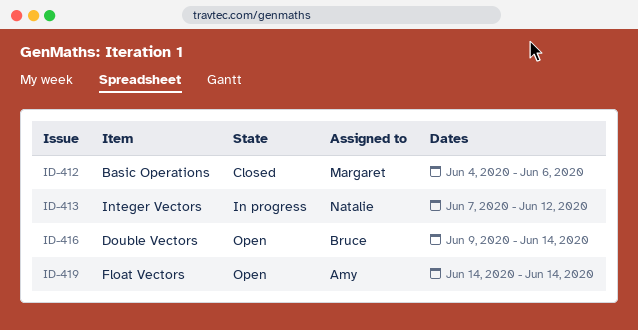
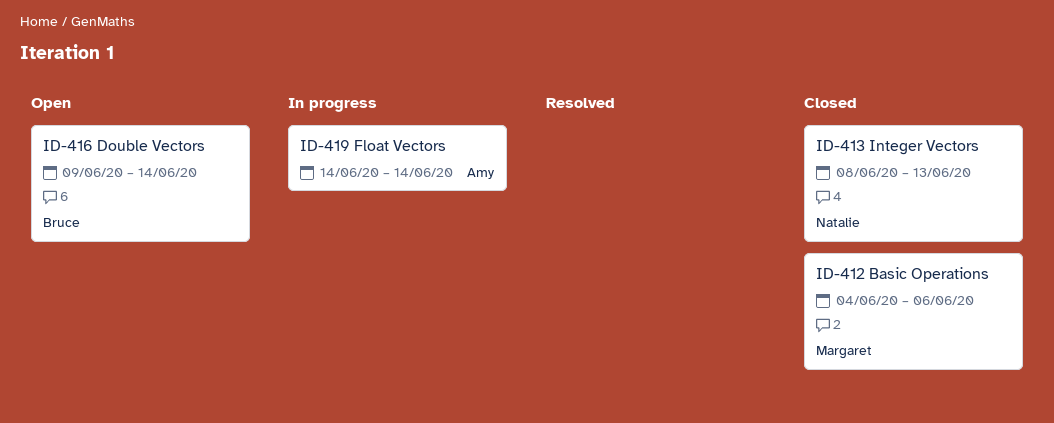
ID-413, status: In progress -> Closed
ID-413, start: Jun 7 -> Jun 8
ID-413, due: Jun 12 -> Jun 13
ID-419, status: Open -> In progress

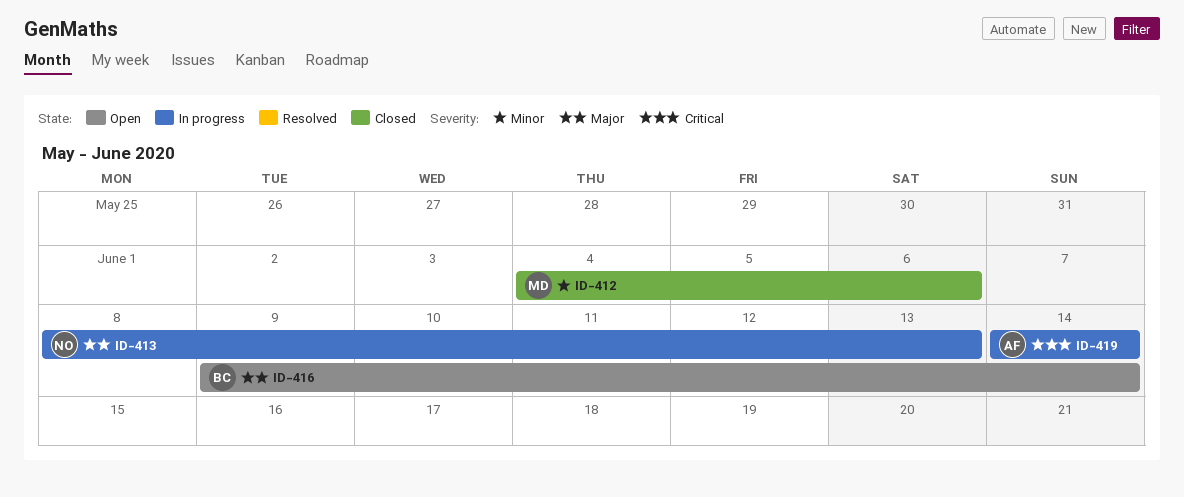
ID-413, status: Closed -> In progress

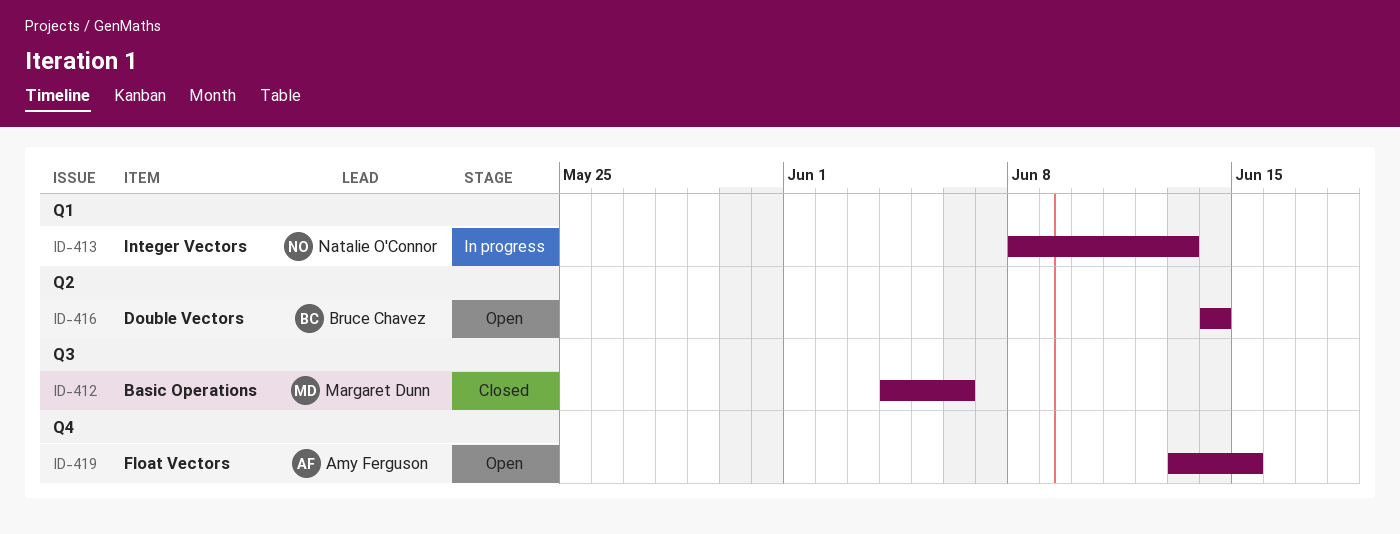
ID-416, start: Jun 9 -> Jun 14
ID-419, status: In progress -> Open
ID-419, start: Jun 14 -> Jun 13
ID-419, due: Jun 14 -> Jun 15

